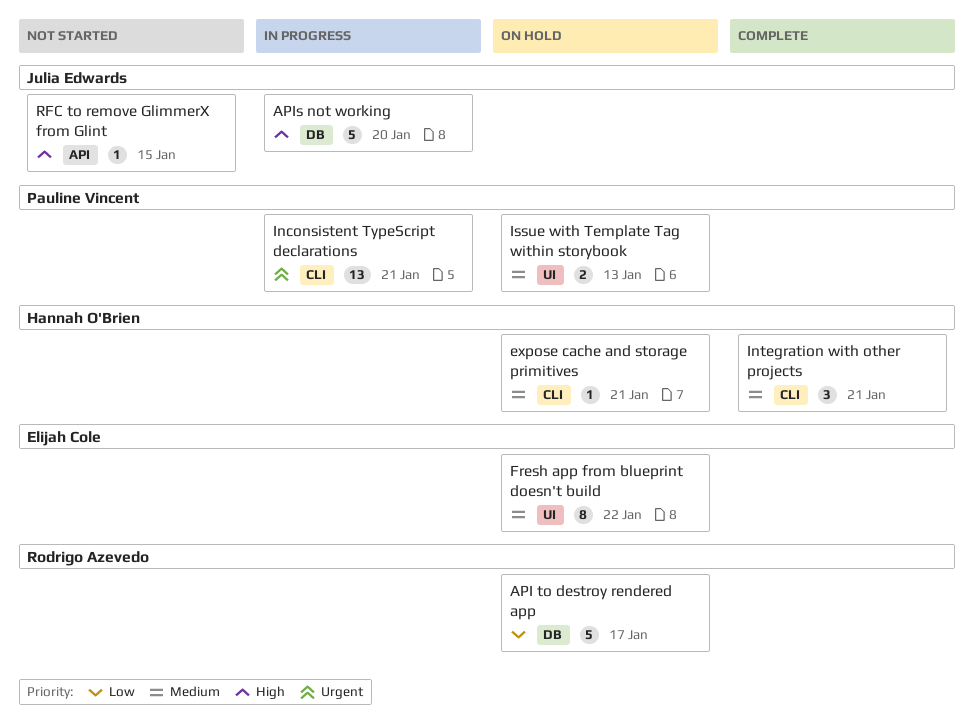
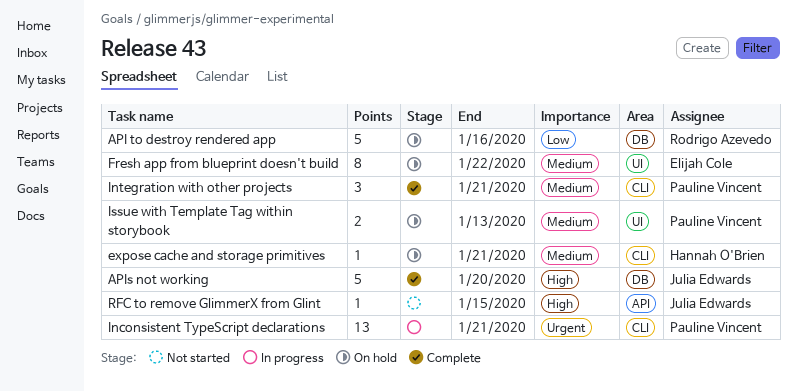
API to destroy rendered app, due: Jan 17 -> Jan 16
APIs not working, status: In progress -> Complete
Integration with other projects, owner: Hannah O'Brien -> Pauline Vincent

